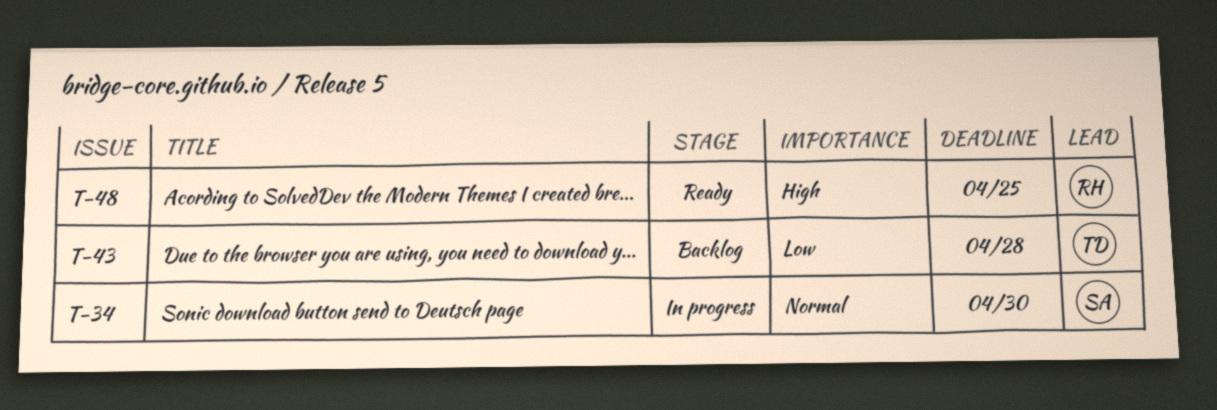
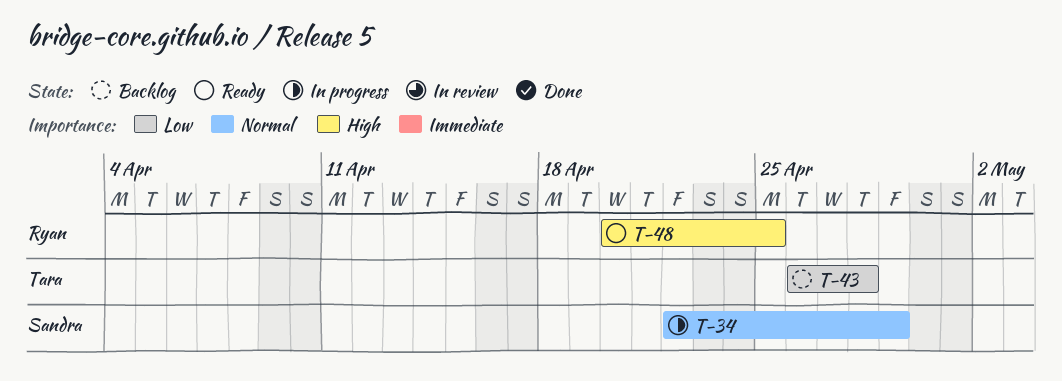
T-34, due: Apr 30 -> Apr 29

